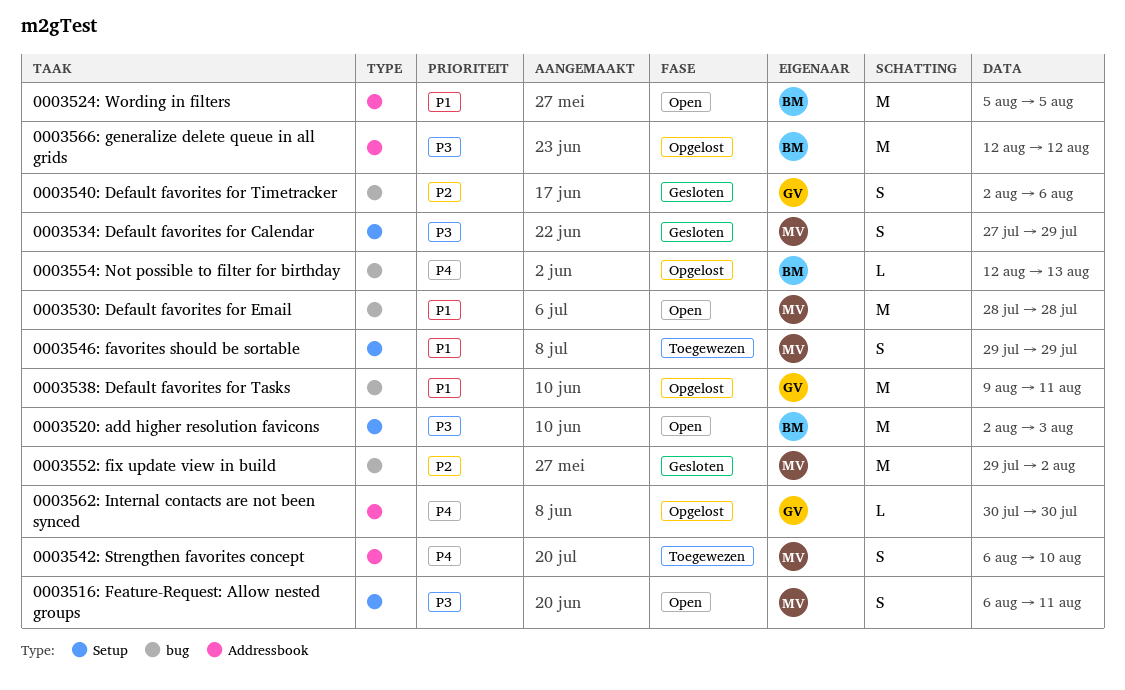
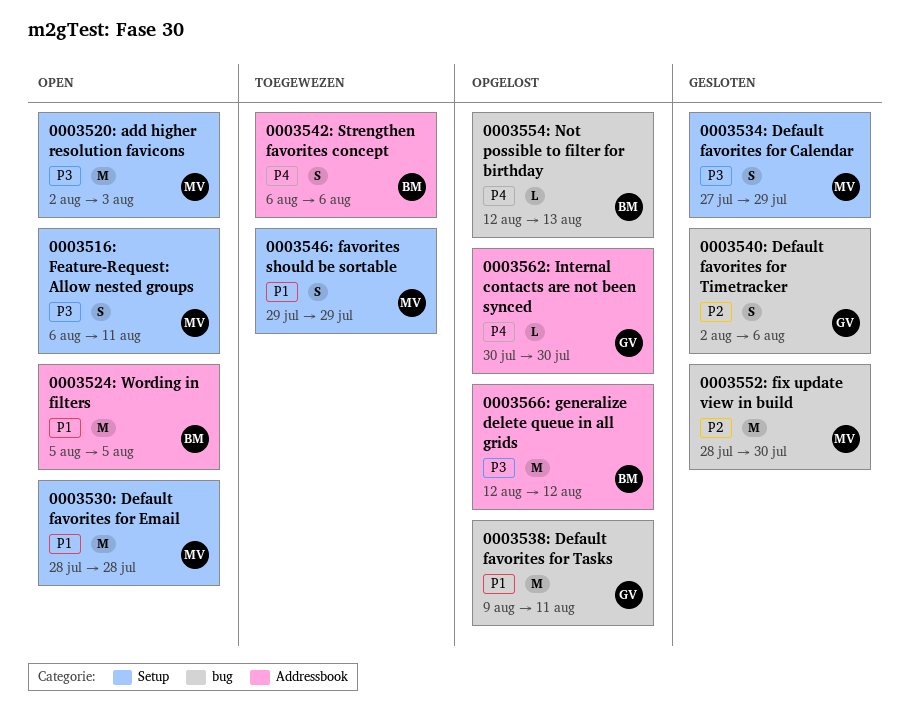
0003520: add higher resolution favicons, owner: BM -> MV
0003530: Default favorites for Email, label: bug -> Setup
0003542: Strengthen favorites concept, owner: MV -> BM
0003542: Strengthen favorites concept, due: Aug 10 -> Aug 6
0003552: fix update view in build, start: Jul 29 -> Jul 28
0003552: fix update view in build, due: Aug 2 -> Jul 30

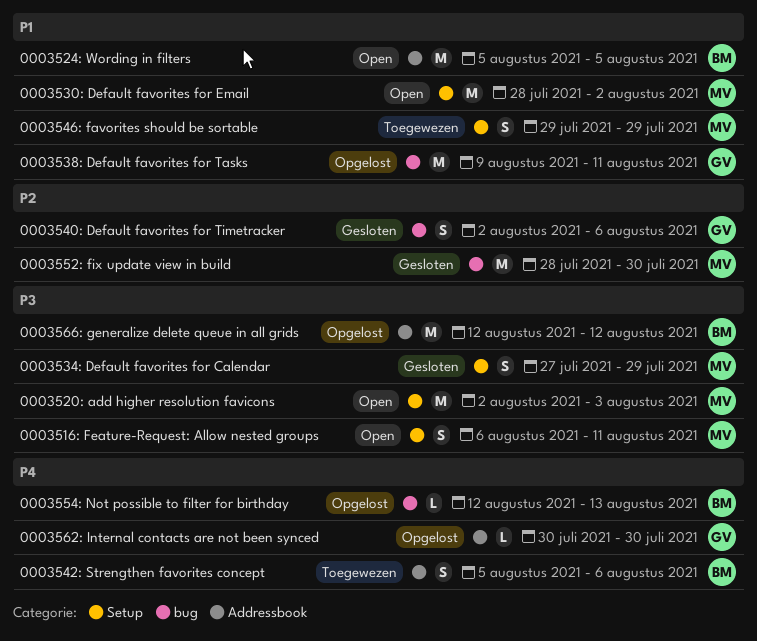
0003530: Default favorites for Email, due: Jul 28 -> Aug 2
0003542: Strengthen favorites concept, start: Aug 6 -> Aug 5

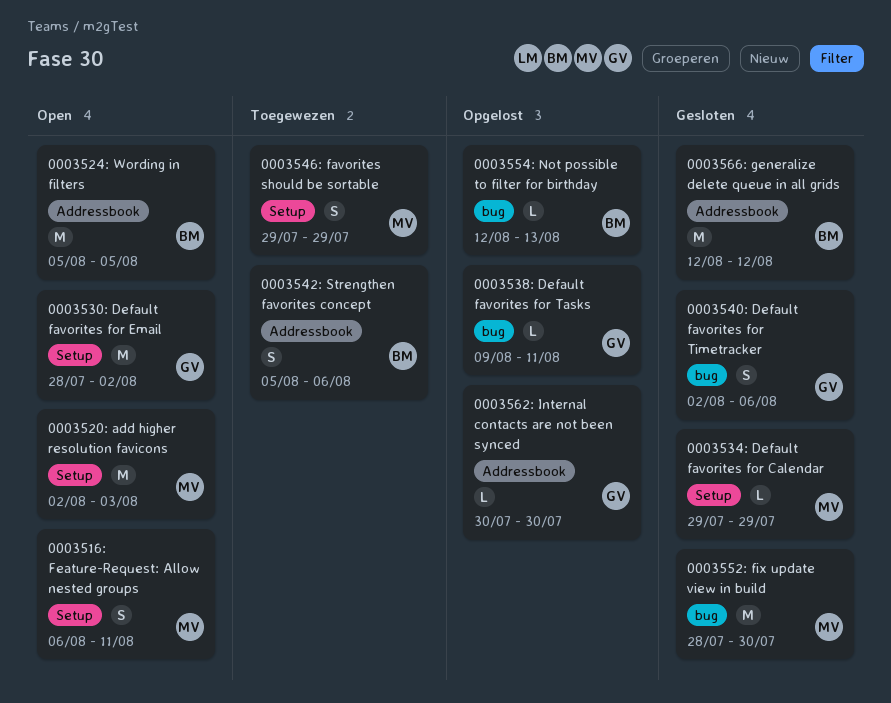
0003530: Default favorites for Email, owner: MV -> GV
0003534: Default favorites for Calendar, estimate: S -> L
0003534: Default favorites for Calendar, start: Jul 27 -> Jul 29
0003538: Default favorites for Tasks, estimate: M -> L
0003566: generalize delete queue in all grids, status: Opgelost -> Gesloten

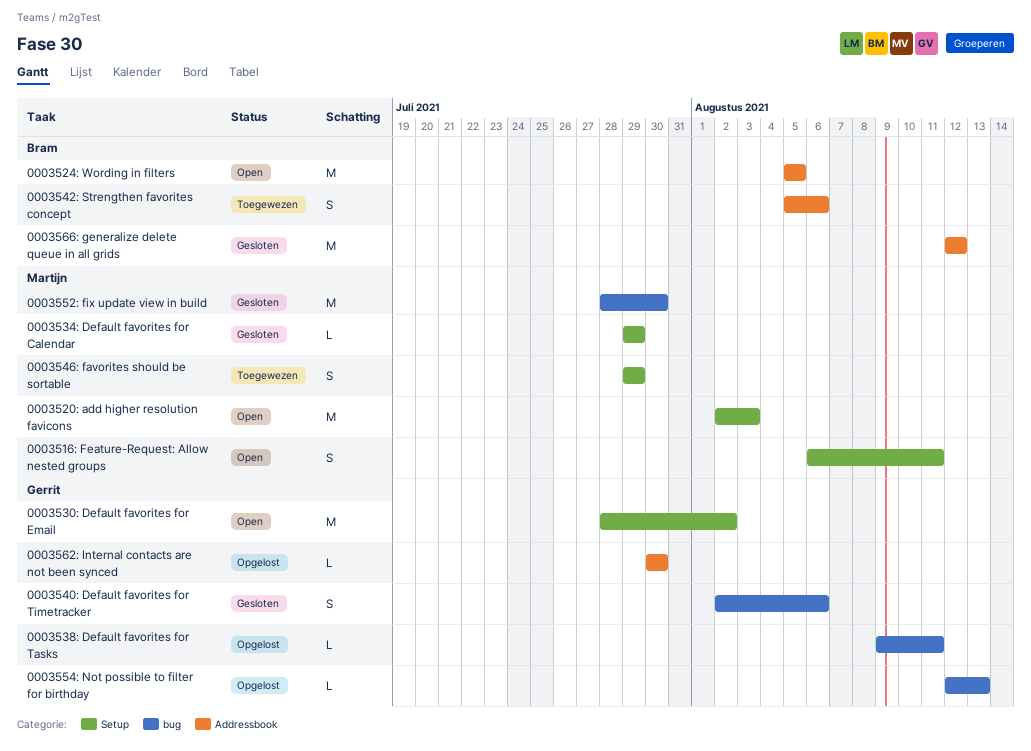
0003554: Not possible to filter for birthday, owner: Bram -> Gerrit

